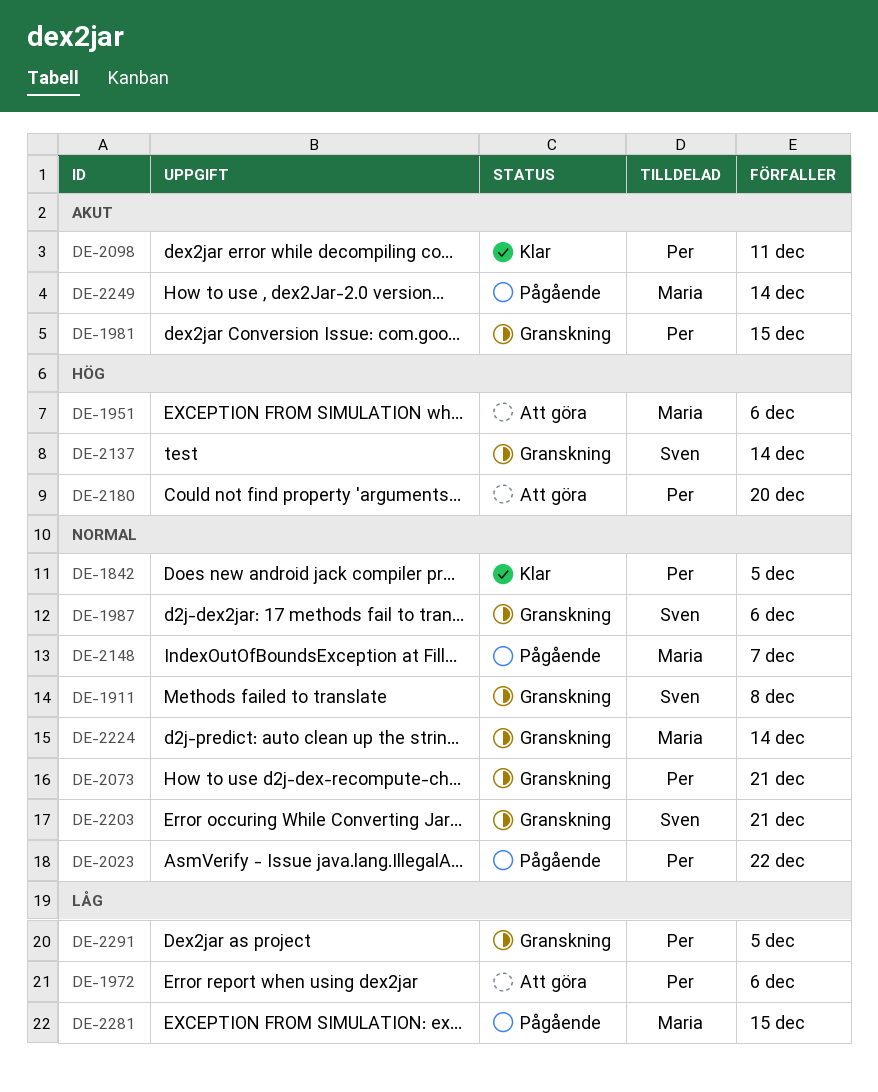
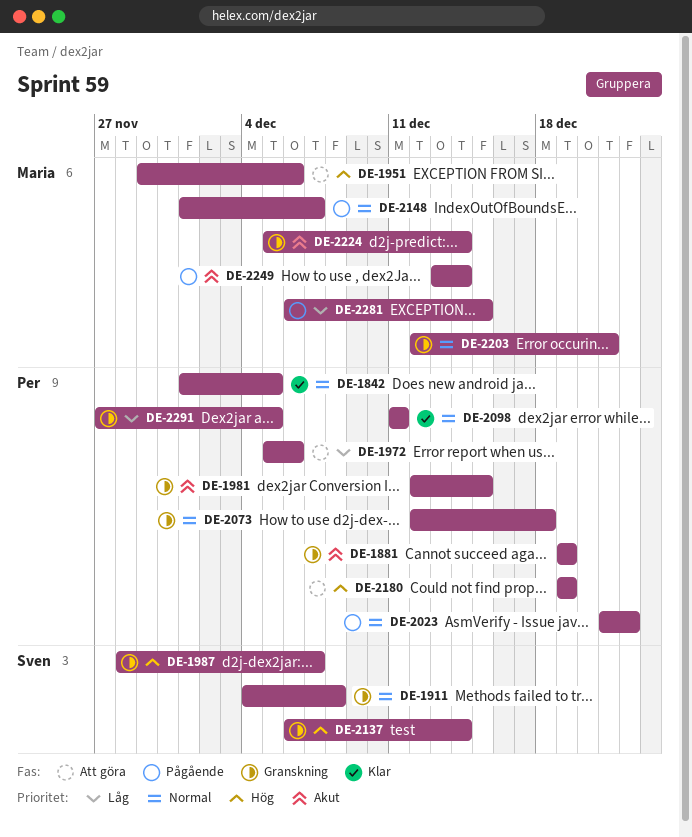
DE-1881: none -> present
DE-1987, priority: Normal -> Hög
DE-1987, due: Dec 6 -> Dec 7
DE-2073, due: Dec 21 -> Dec 18
DE-2098, priority: Akut -> Normal
DE-2180, due: Dec 20 -> Dec 19
DE-2203, owner: Sven -> Maria
DE-2224, priority: Normal -> Akut

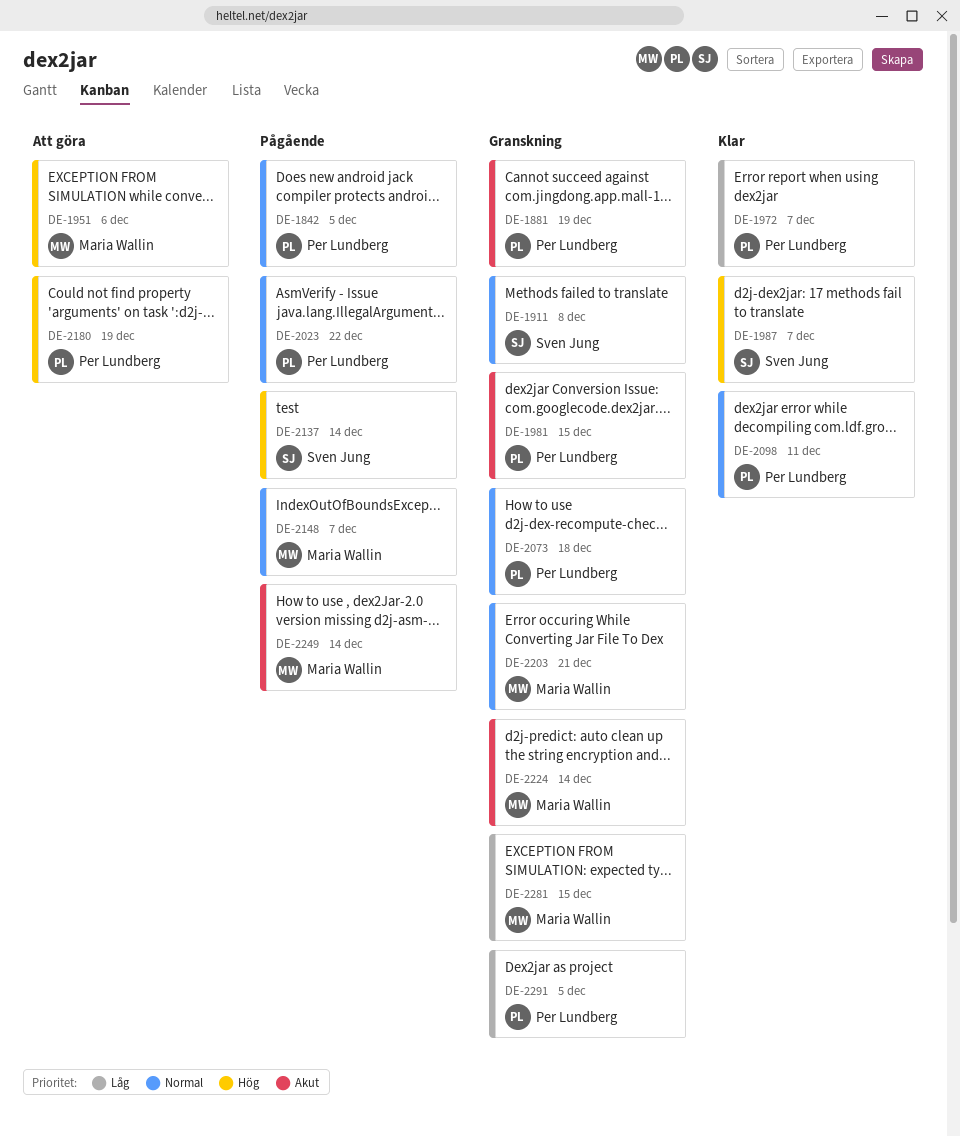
DE-1842, status: Klar -> Pågående
DE-1972, status: Att göra -> Klar
DE-1972, due: Dec 6 -> Dec 7
DE-1987, status: Granskning -> Klar
DE-2137, status: Granskning -> Pågående
DE-2281, status: Pågående -> Granskning

